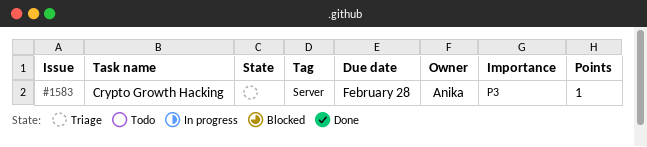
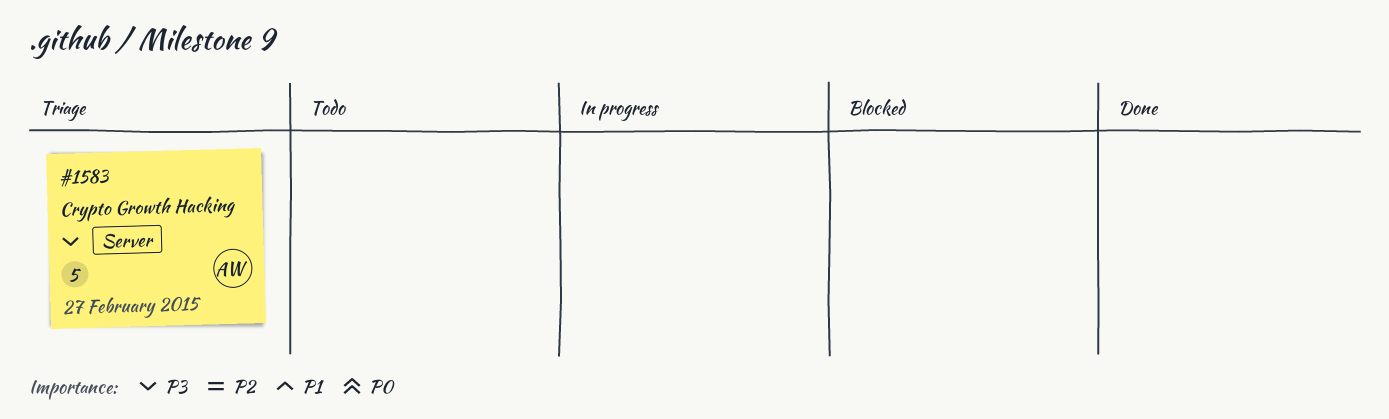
#1583, estimate: 1 -> 5
#1583, due: Feb 28 -> Feb 27

